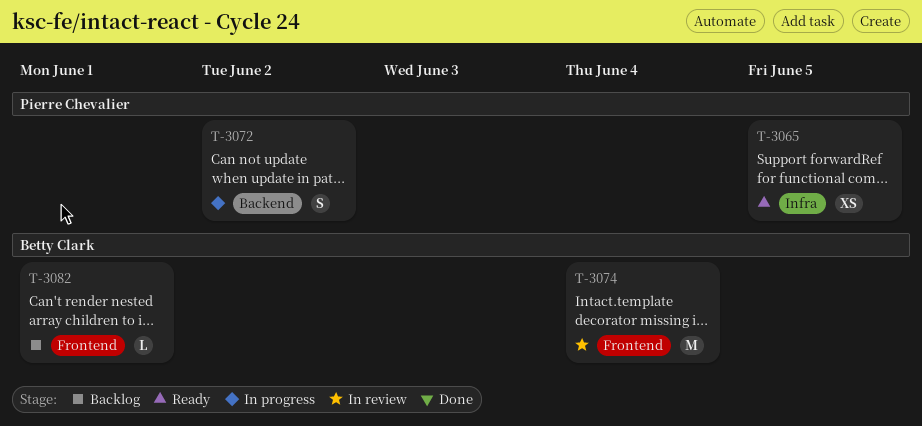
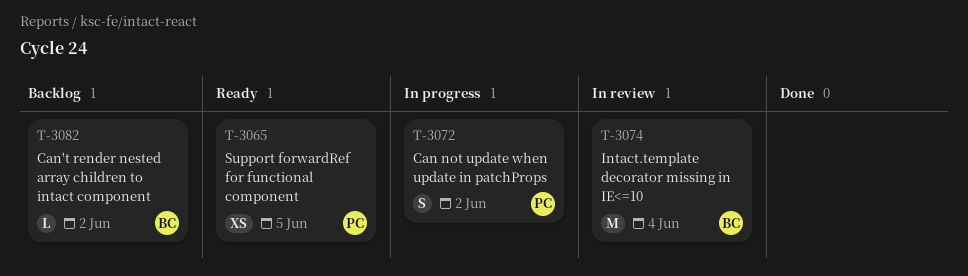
T-3082, due: Jun 1 -> Jun 2

